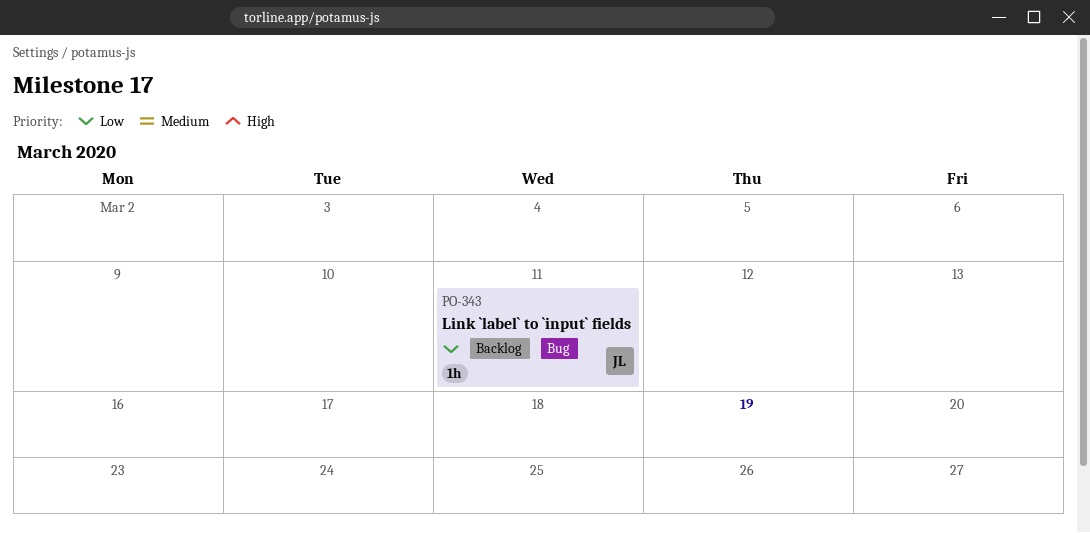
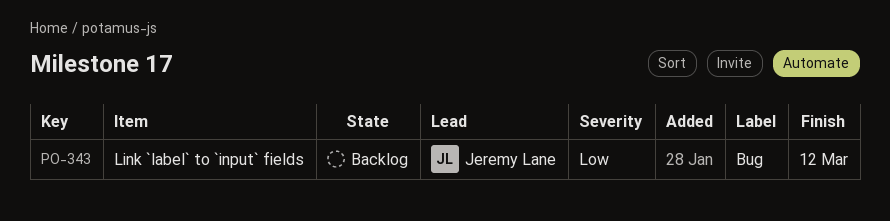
PO-343, due: Mar 11 -> Mar 12

